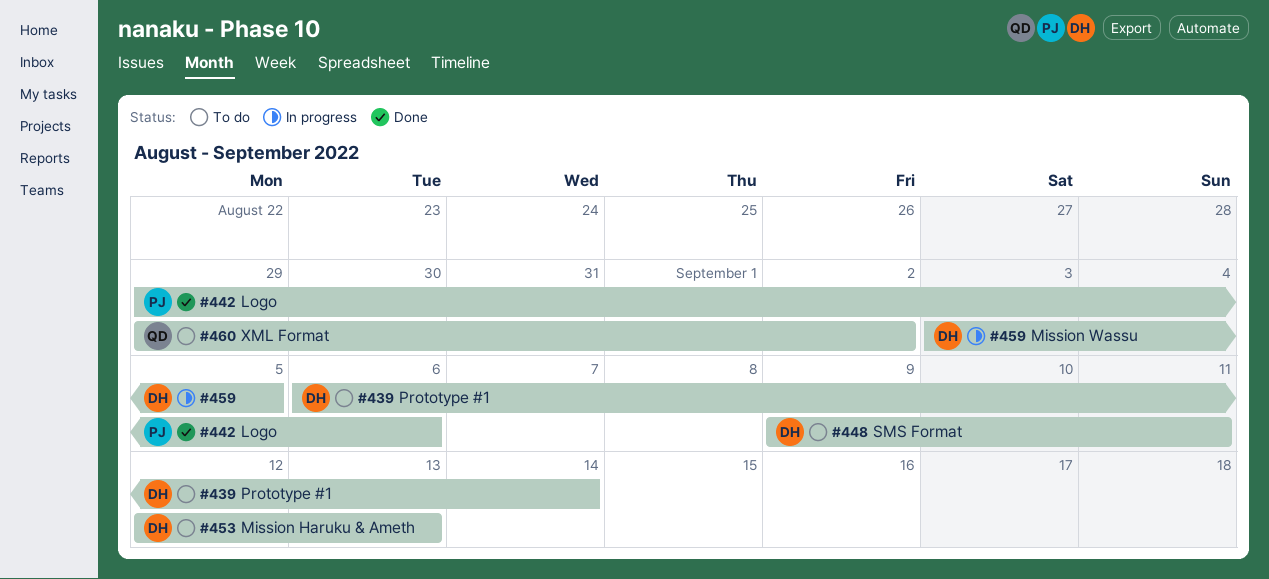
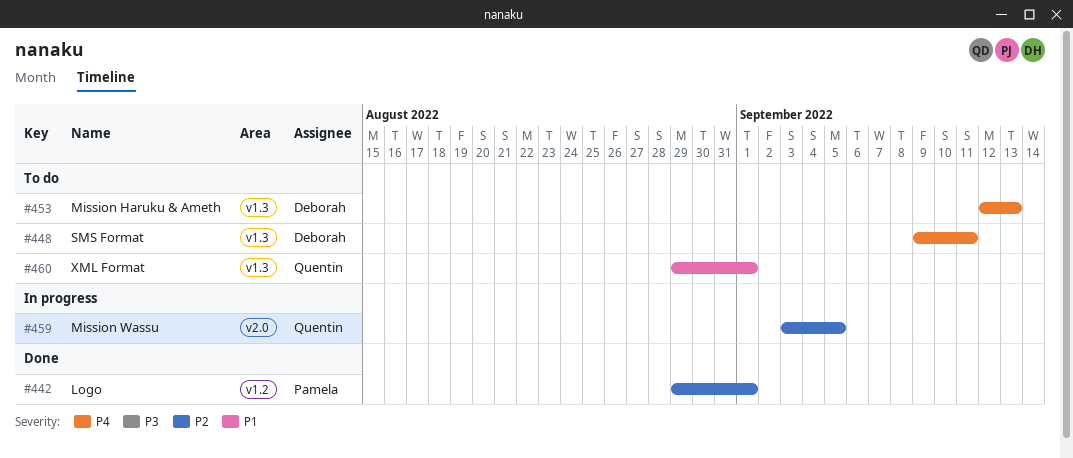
#439: present -> none
#442, due: Sep 6 -> Sep 1
#459, owner: Deborah -> Quentin
#460, due: Sep 2 -> Sep 1

